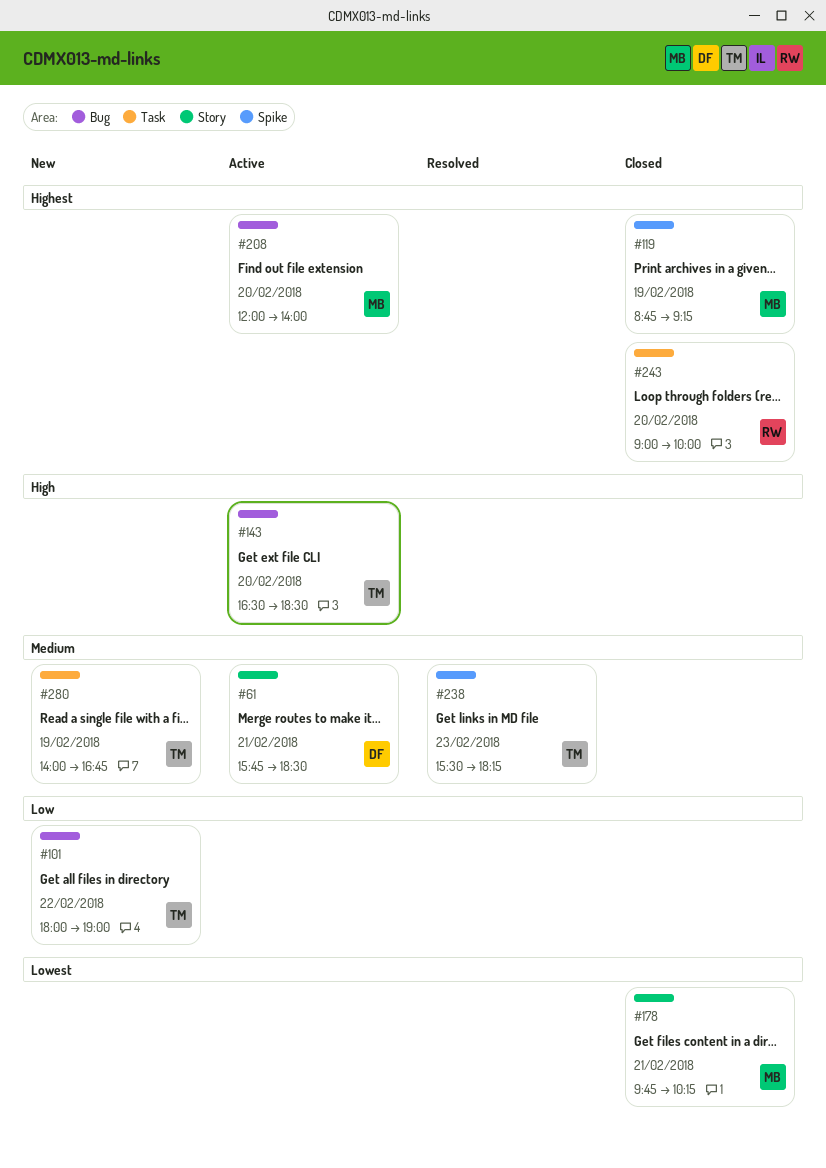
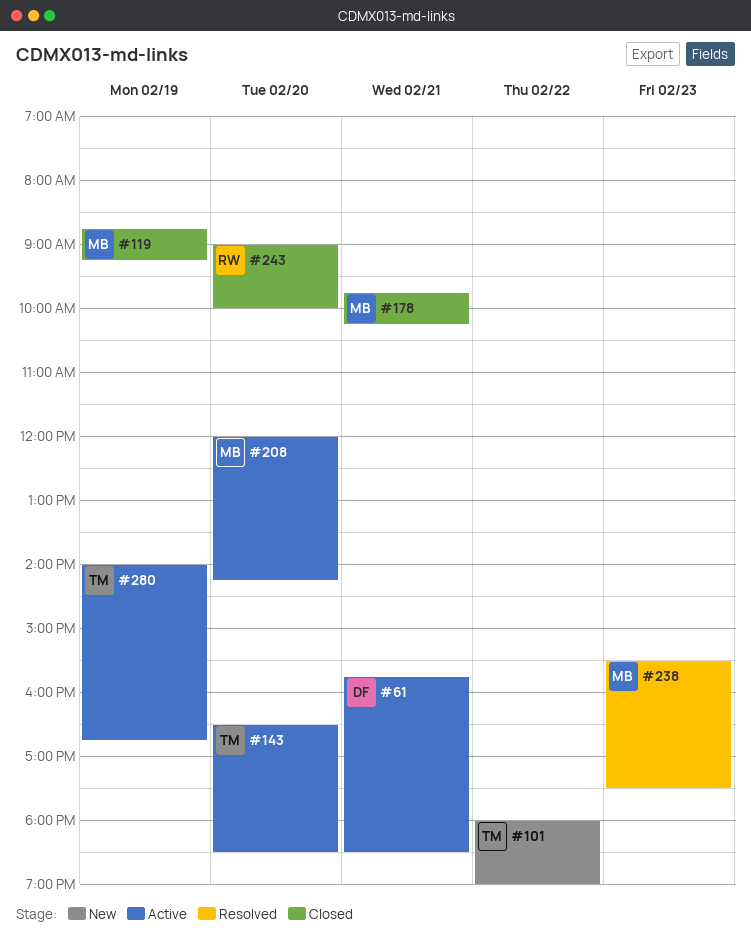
#208, ends: 14:00 -> 14:15
#238, owner: TM -> MB
#238, ends: 18:15 -> 17:30
#280, status: New -> Active

